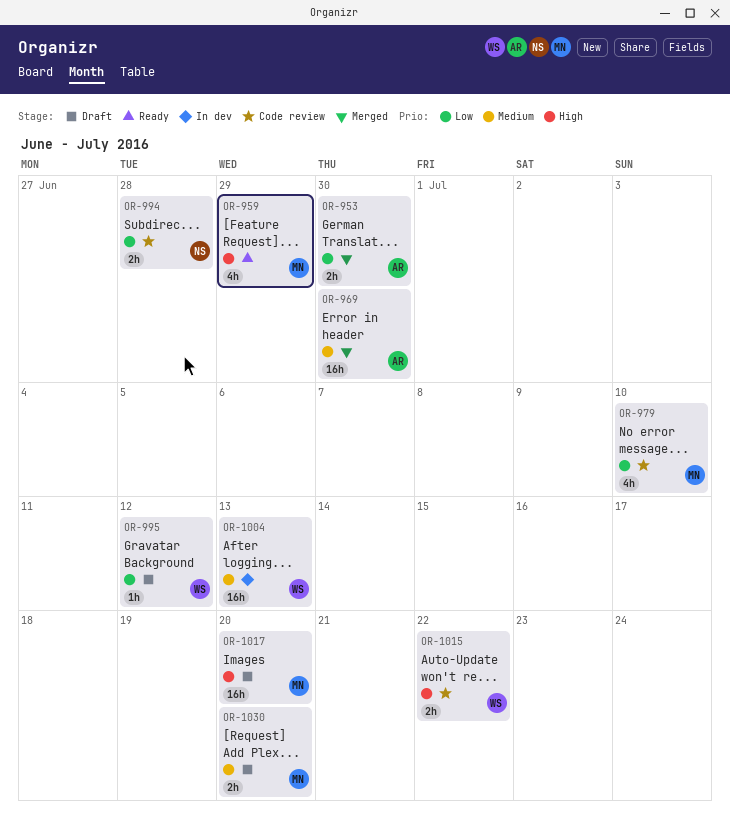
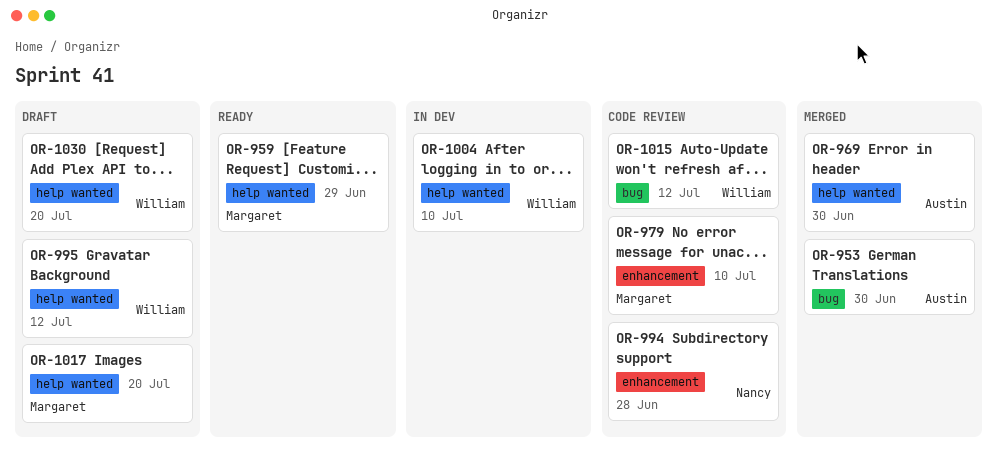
OR-1004, due: Jul 13 -> Jul 10
OR-1015, due: Jul 22 -> Jul 12
OR-1030, owner: Margaret -> William

